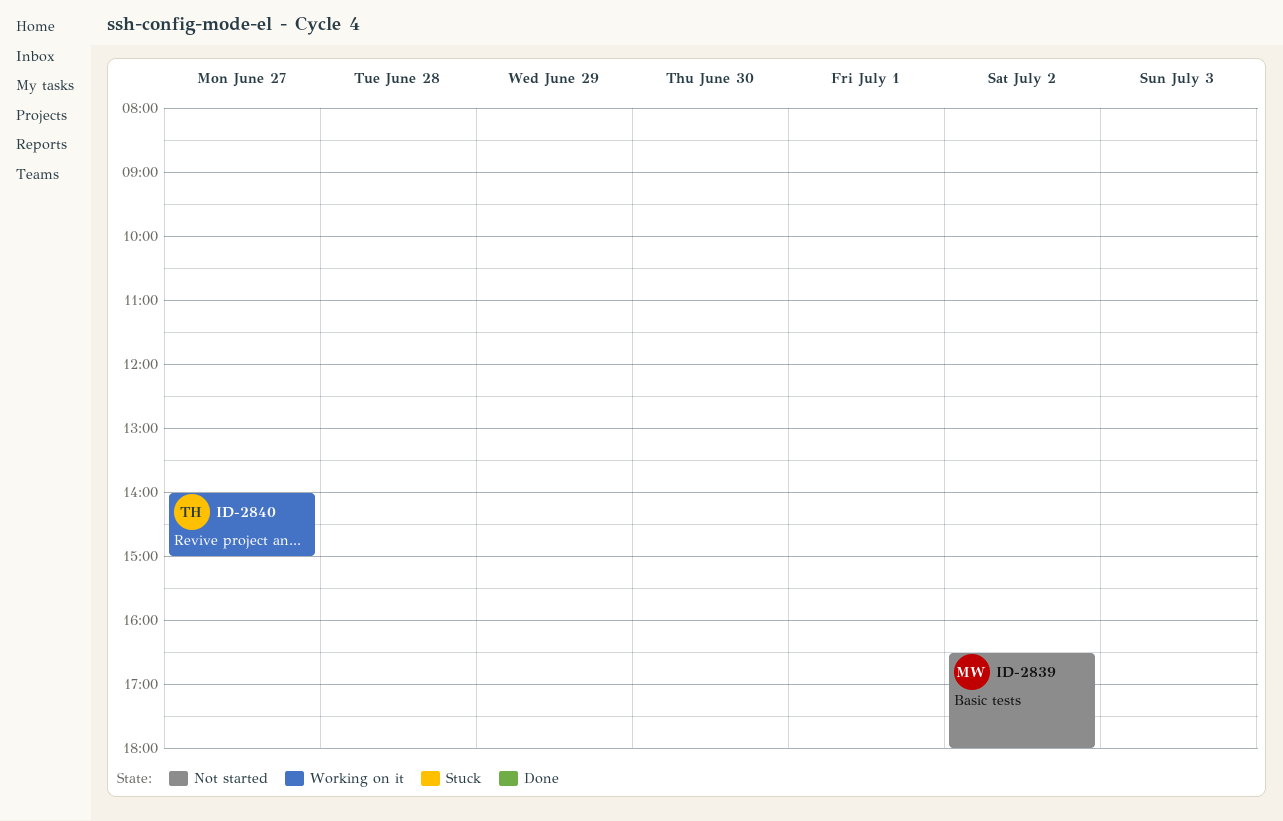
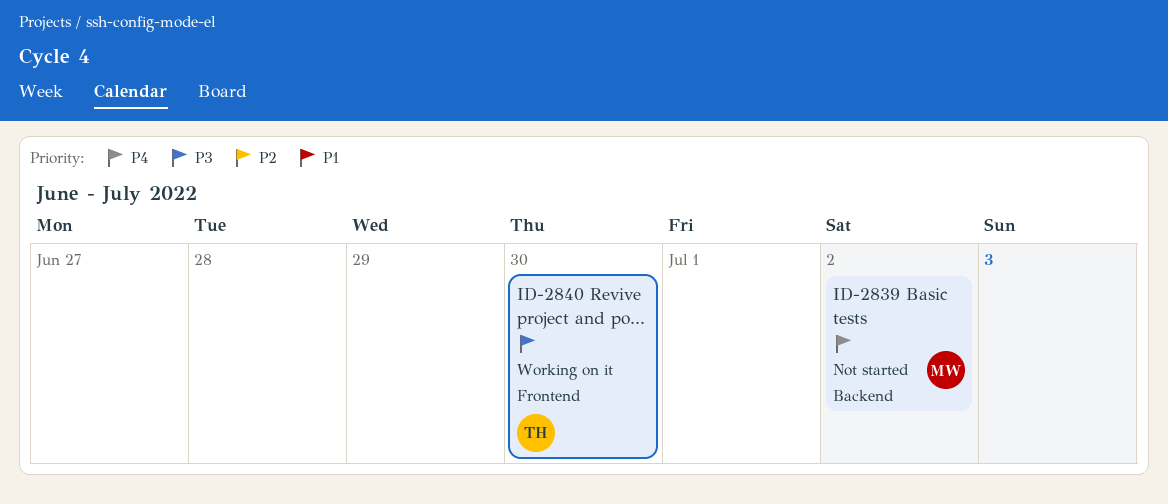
ID-2840, day: Jun 27 -> Jun 30

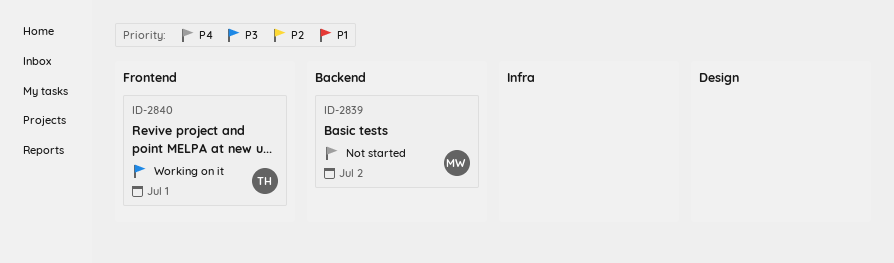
ID-2840, day: Jun 30 -> Jul 1

